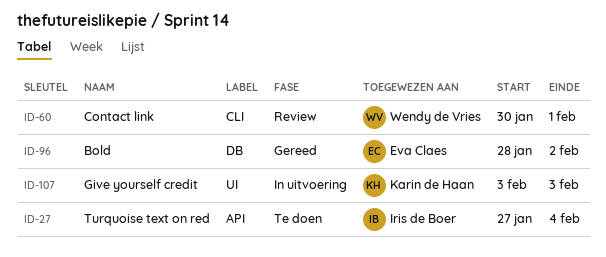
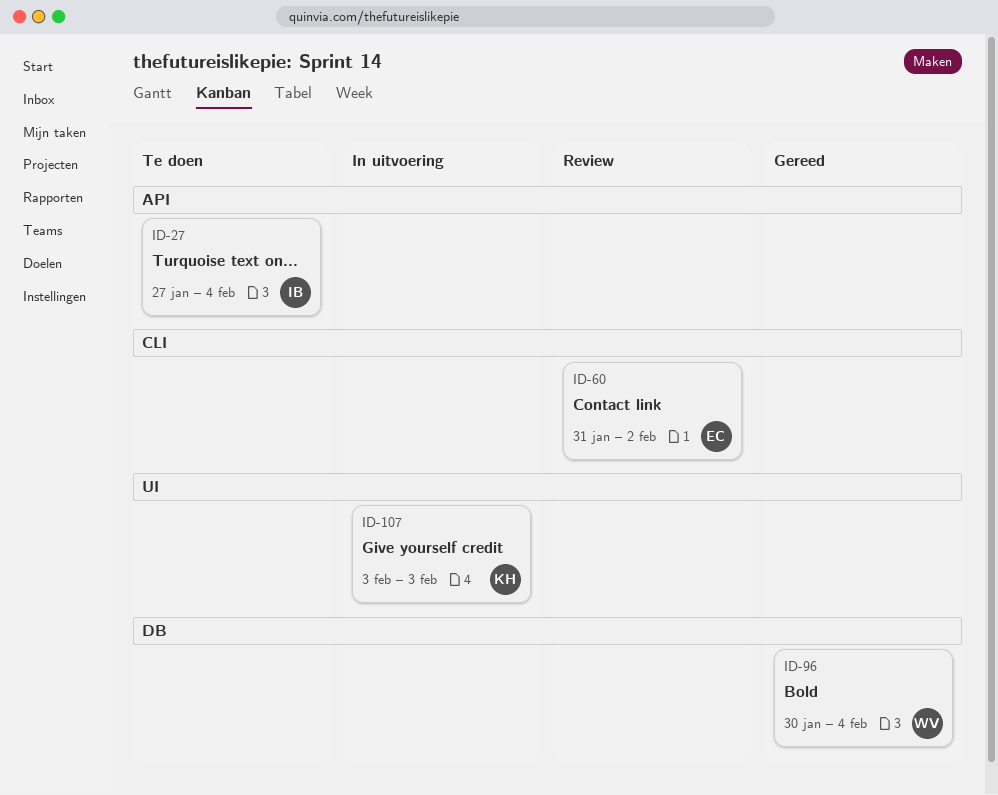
ID-60, owner: Wendy de Vries -> Eva Claes
ID-60, start: Jan 30 -> Jan 31
ID-60, due: Feb 1 -> Feb 2
ID-96, owner: Eva Claes -> Wendy de Vries
ID-96, start: Jan 28 -> Jan 30
ID-96, due: Feb 2 -> Feb 4

